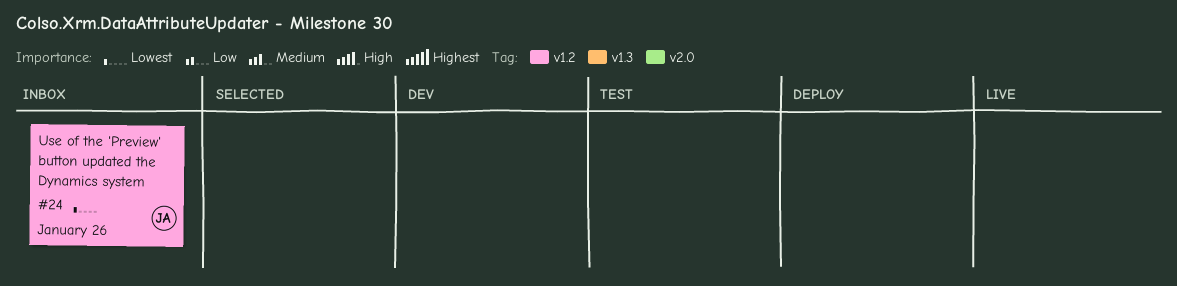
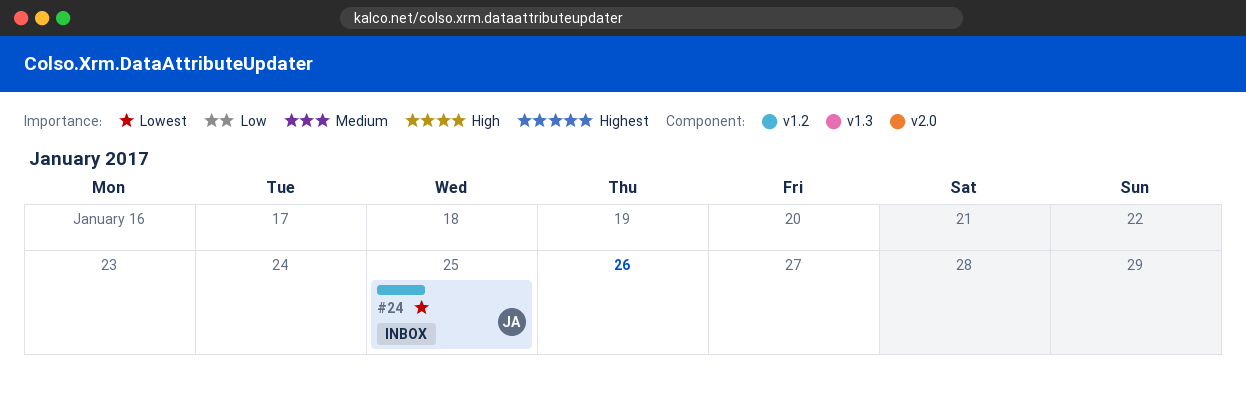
#24, due: Jan 26 -> Jan 25

